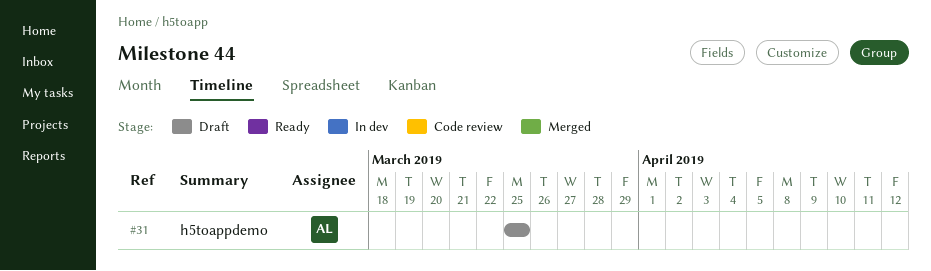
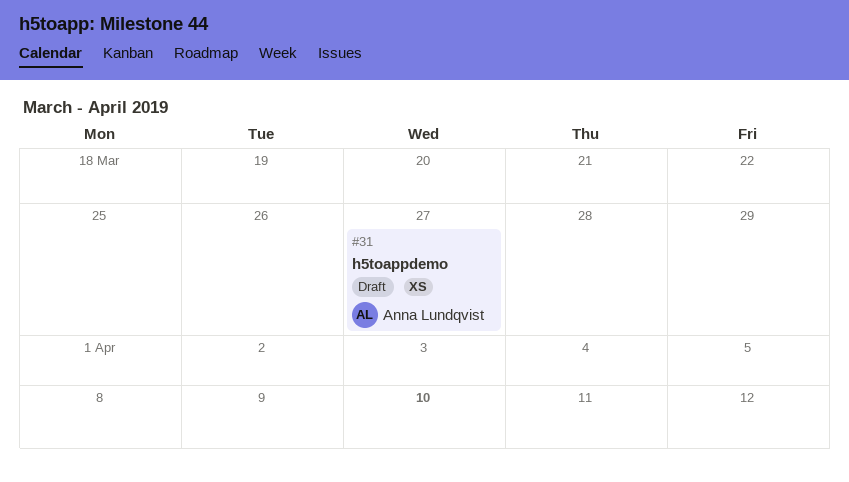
#31, due: Mar 25 -> Mar 27

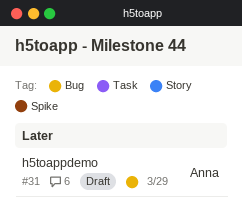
#31, due: Mar 27 -> Mar 29

